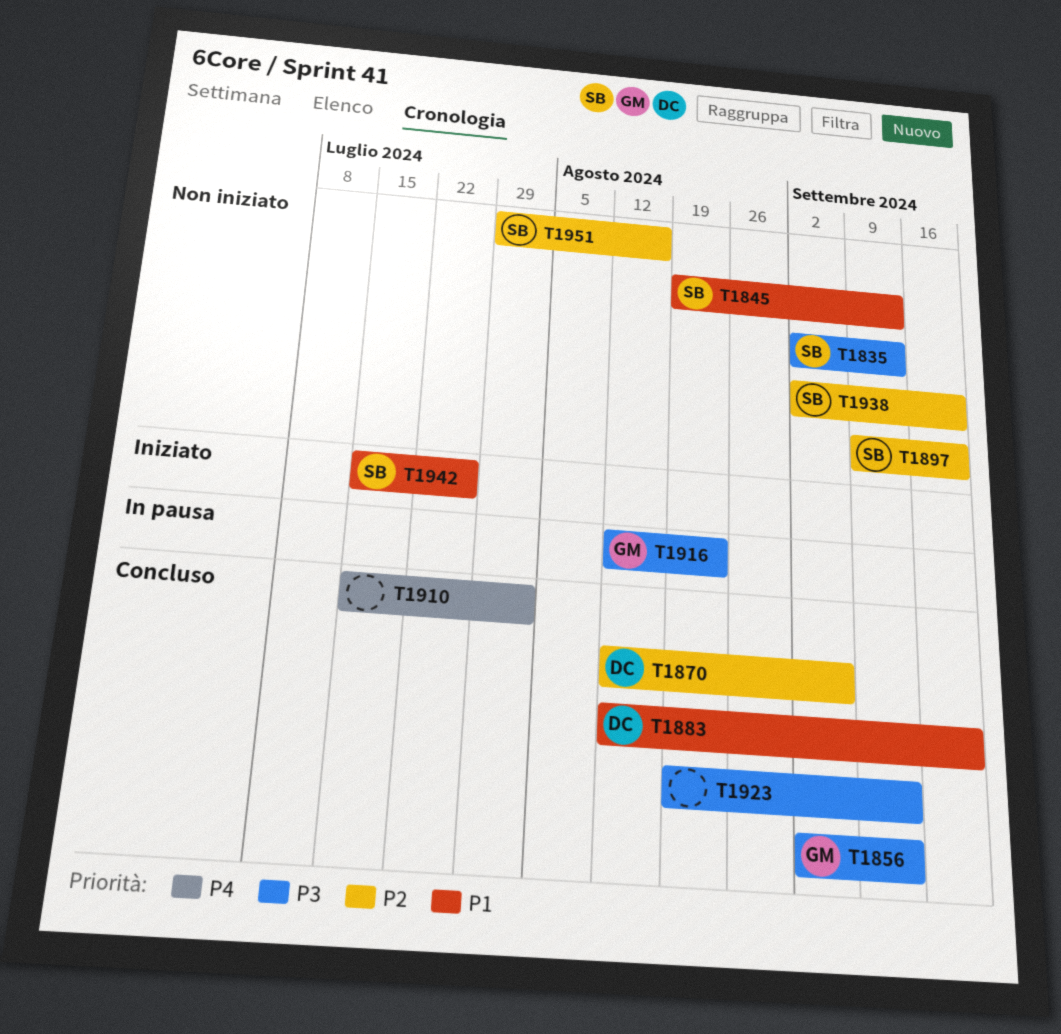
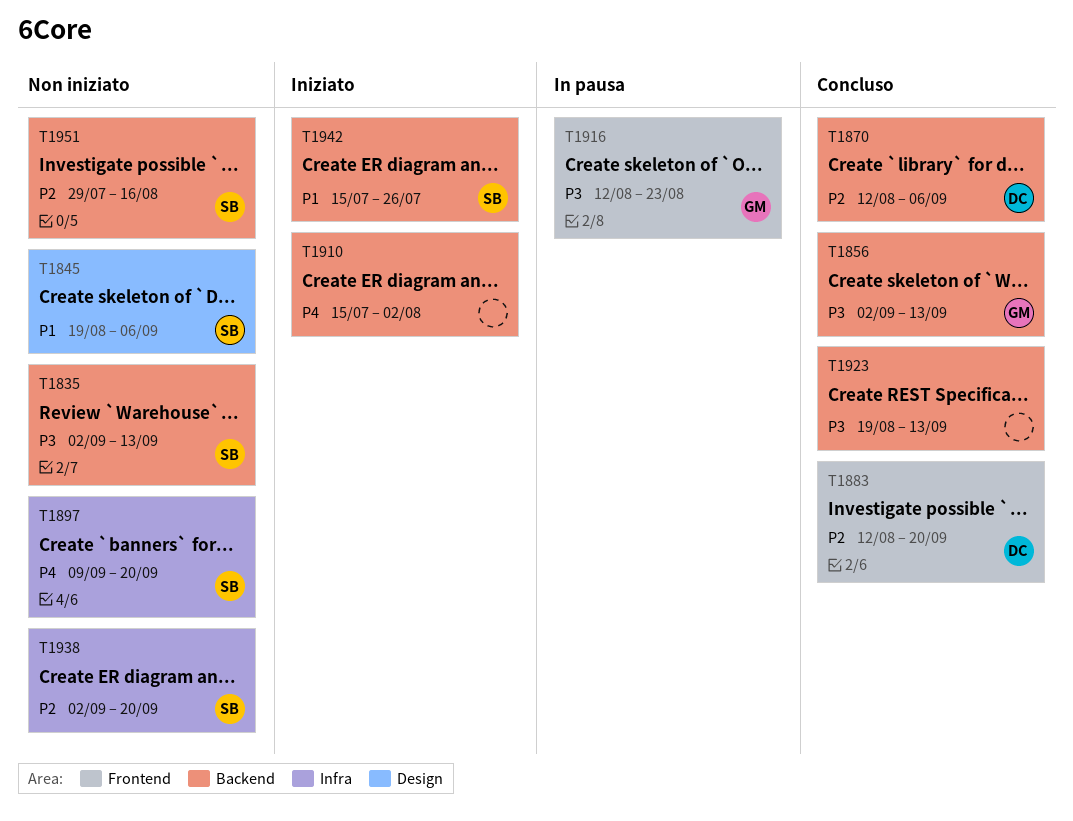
T1845, due: Sep 13 -> Sep 6
T1883, priority: P1 -> P2
T1897, priority: P2 -> P4
T1910, status: Concluso -> Iniziato

